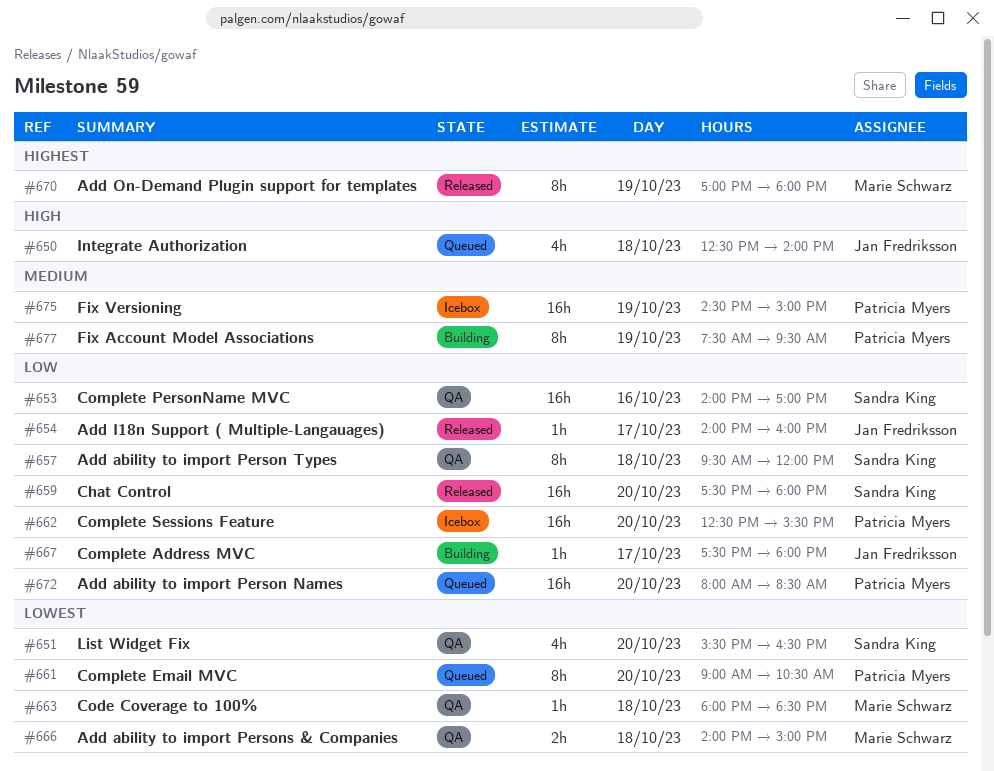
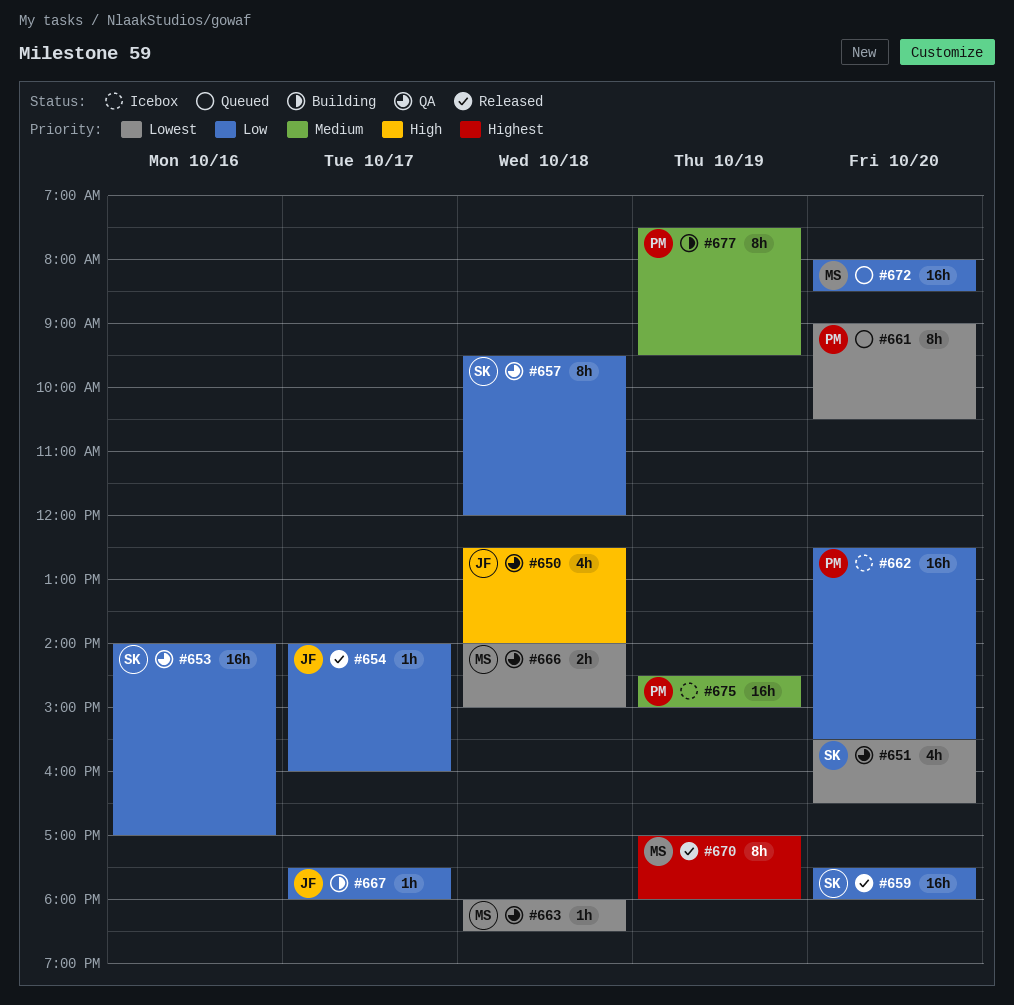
#650, status: Queued -> QA
#672, owner: Patricia Myers -> Marie Schwarz

